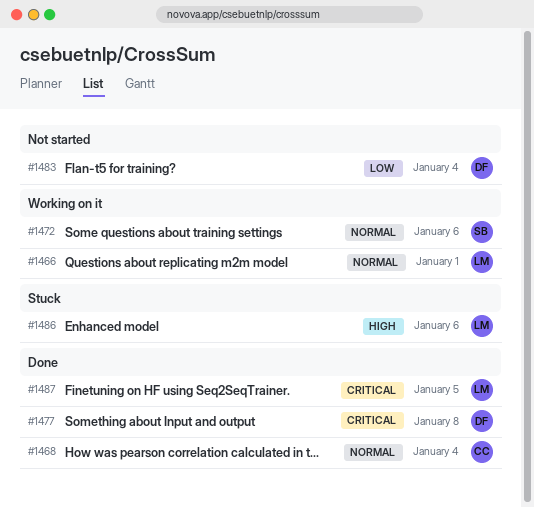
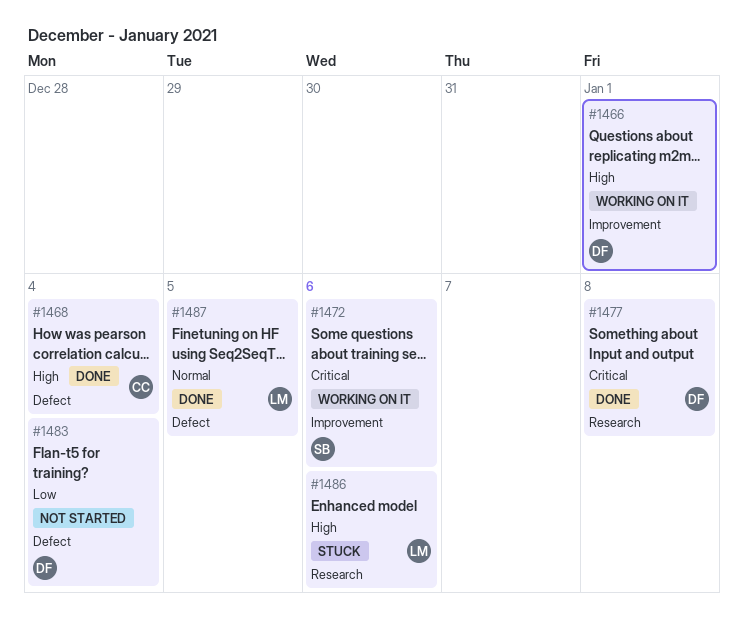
#1466, owner: LM -> DF
#1466, priority: Normal -> High
#1468, priority: Normal -> High
#1472, priority: Normal -> Critical
#1487, priority: Critical -> Normal

